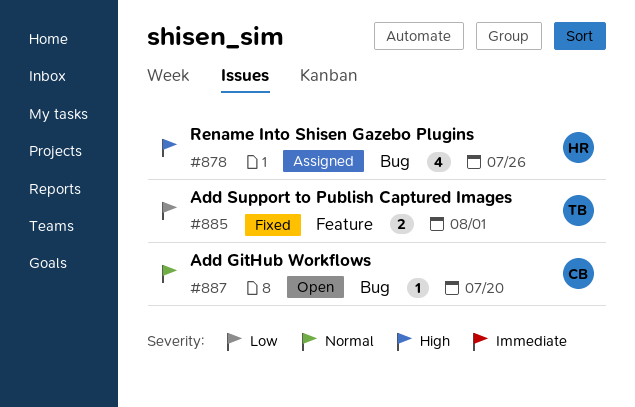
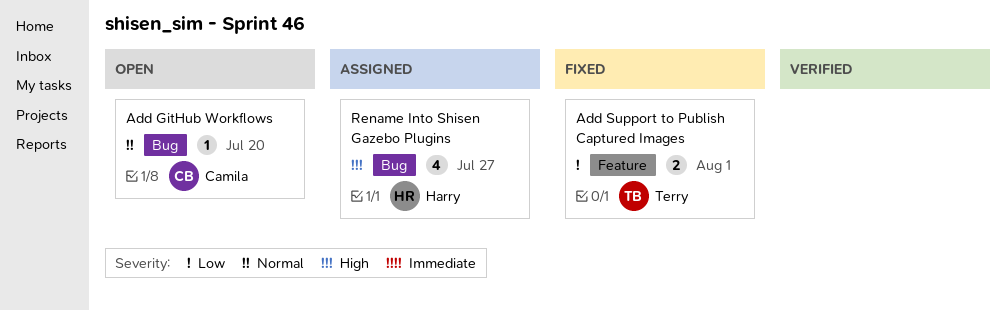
Rename Into Shisen Gazebo Plugins, due: Jul 26 -> Jul 27

